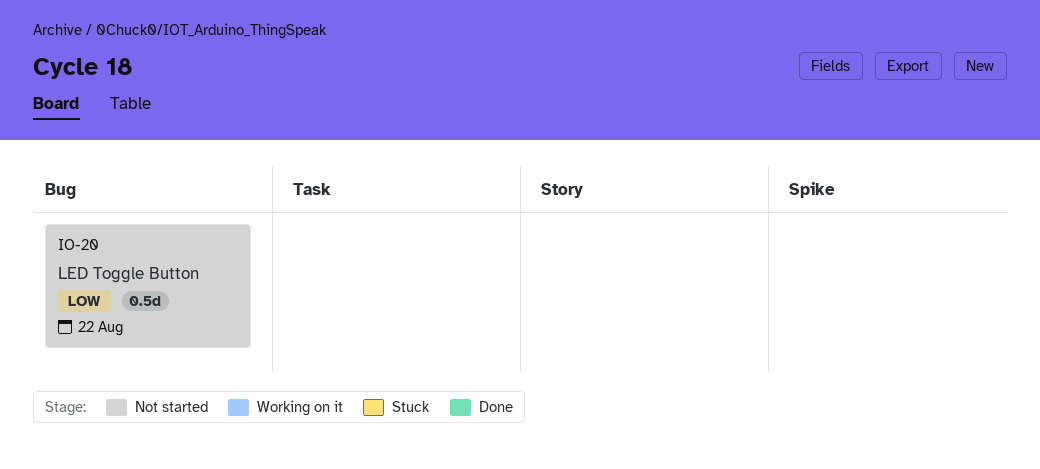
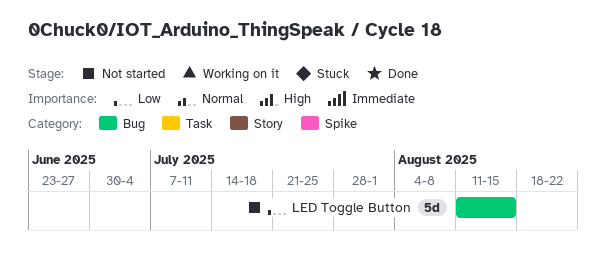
LED Toggle Button, estimate: 0.5d -> 5d
LED Toggle Button, due: Aug 22 -> Aug 15

